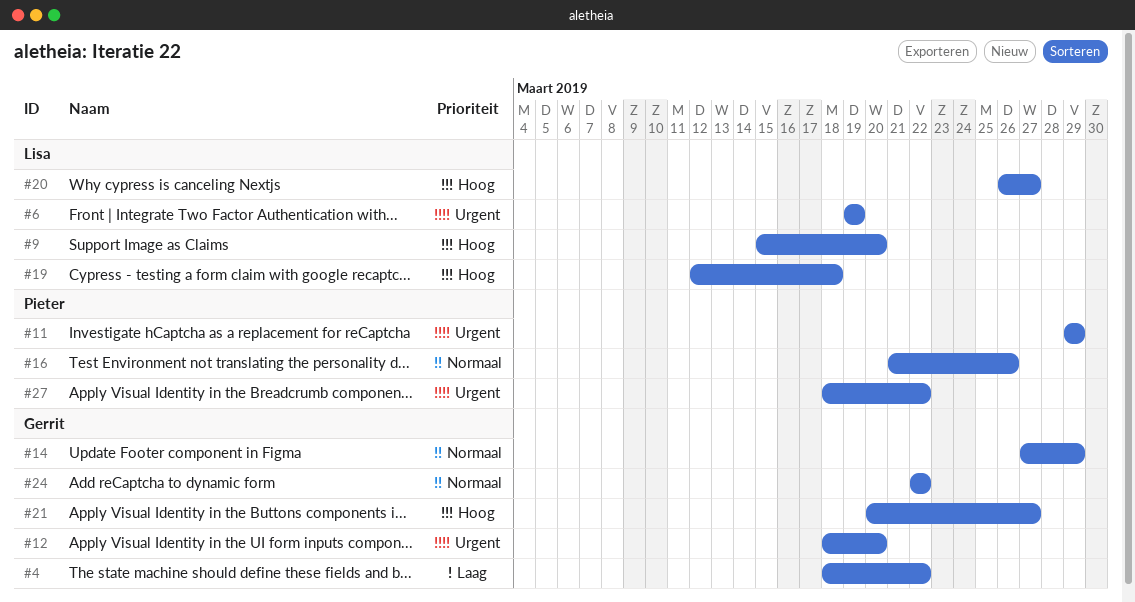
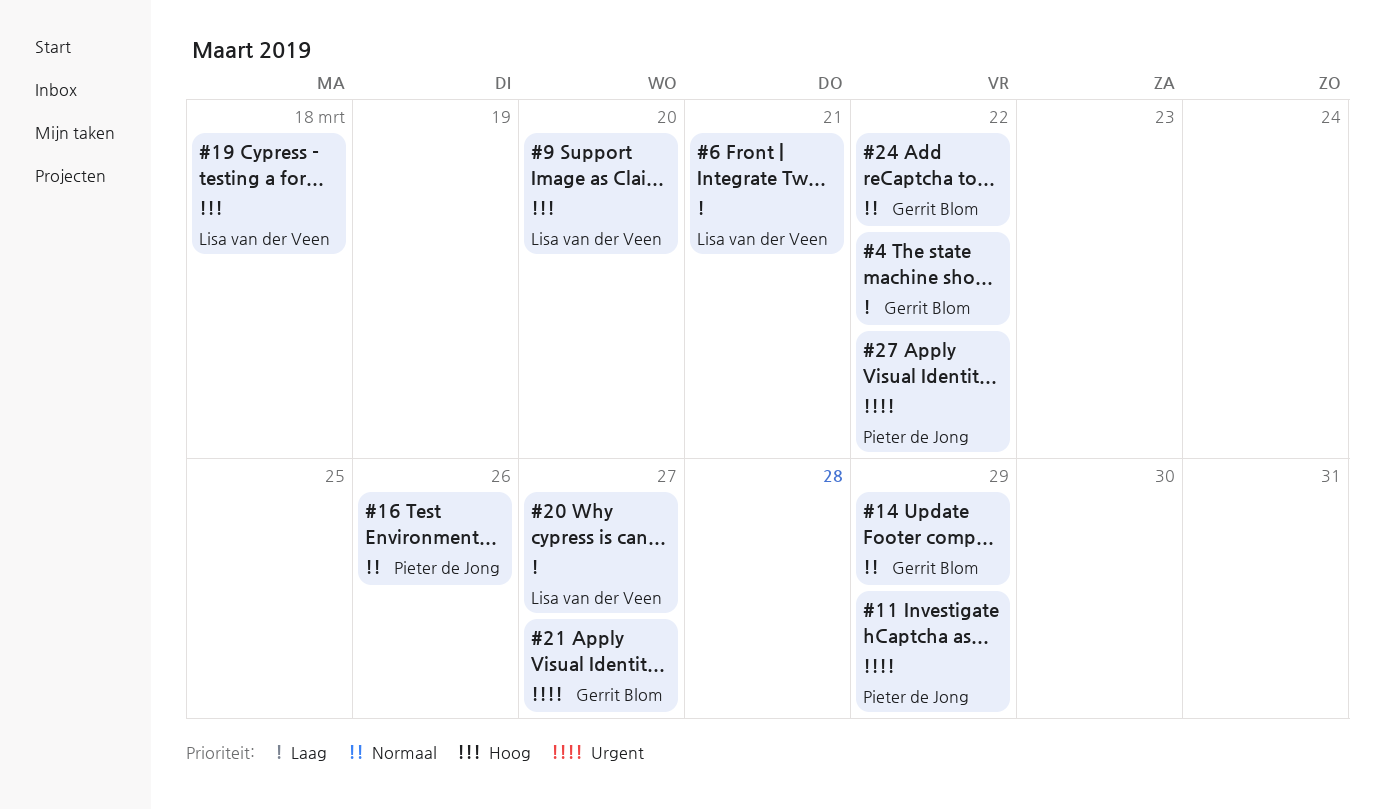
#6, priority: Urgent -> Laag
#6, due: Mar 19 -> Mar 21
#12: present -> none
#20, priority: Hoog -> Laag
#21, priority: Hoog -> Urgent

